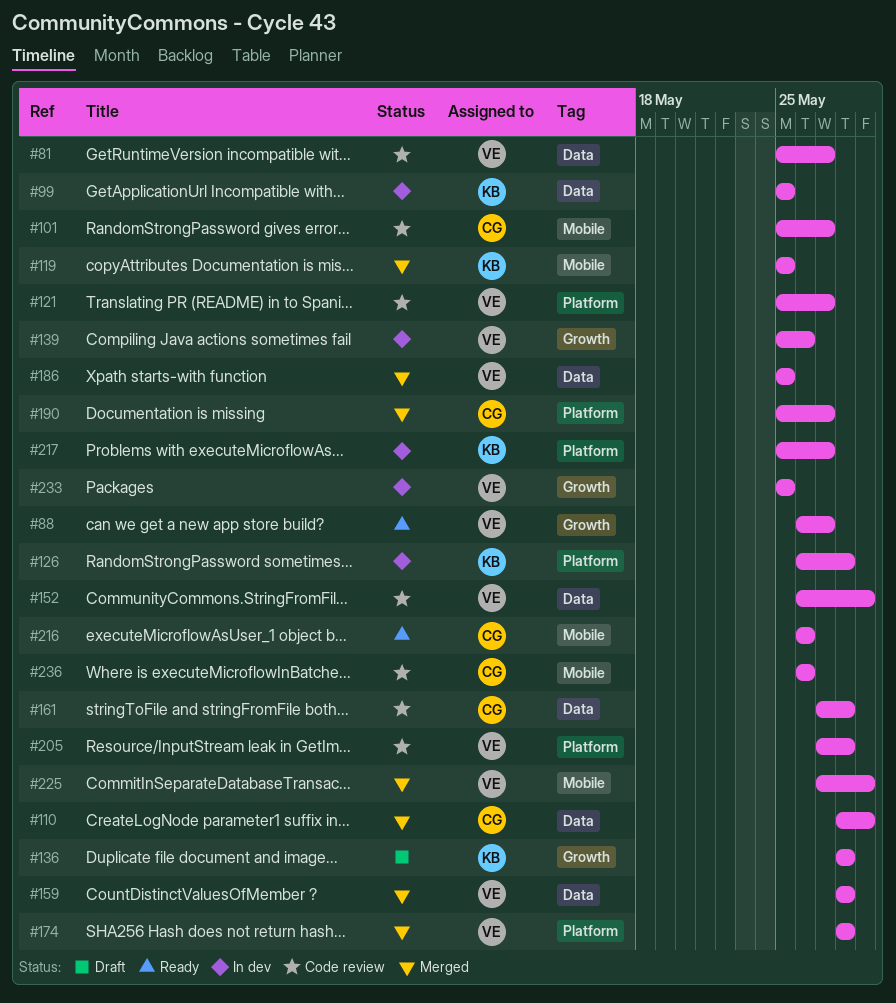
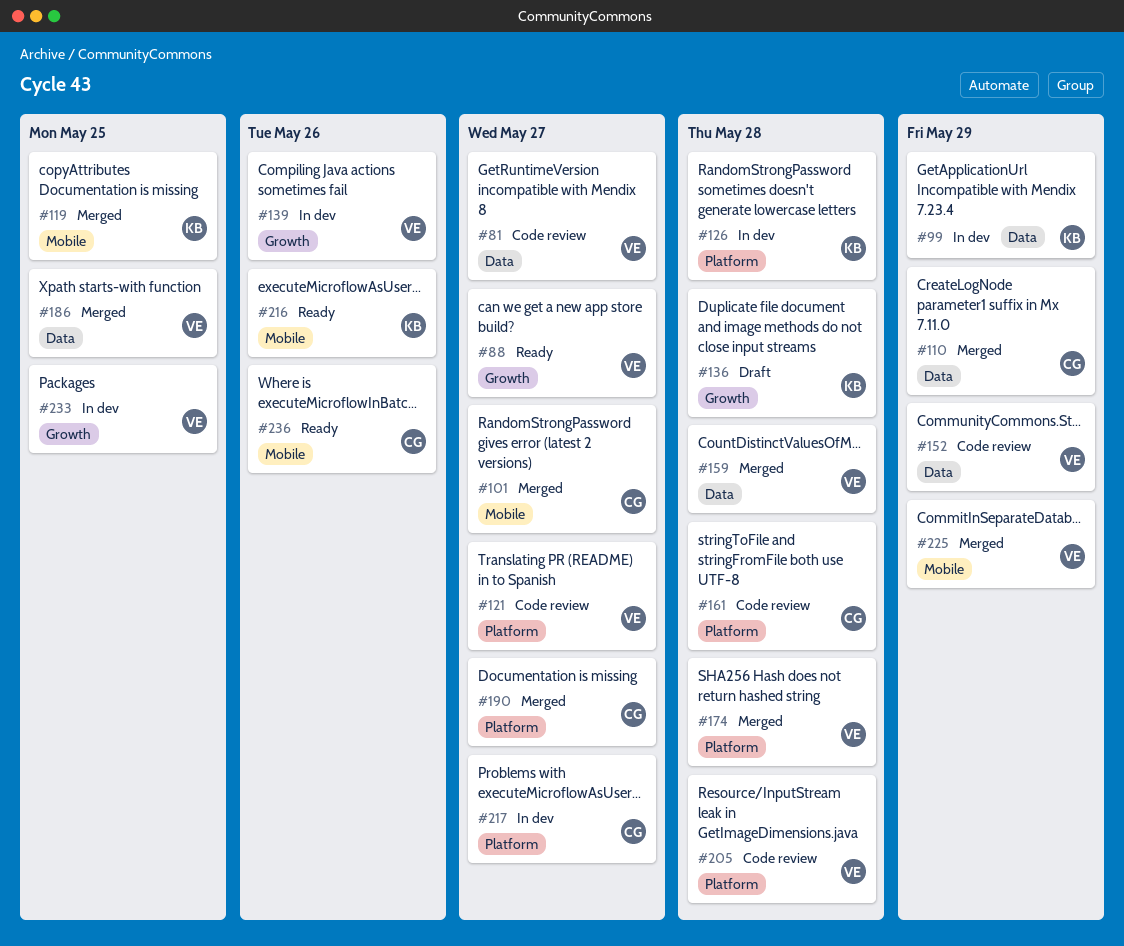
#99, due: May 25 -> May 29
#101, status: Code review -> Merged
#161, label: Data -> Platform
#216, owner: CG -> KB
#217, owner: KB -> CG
#236, status: Code review -> Ready

